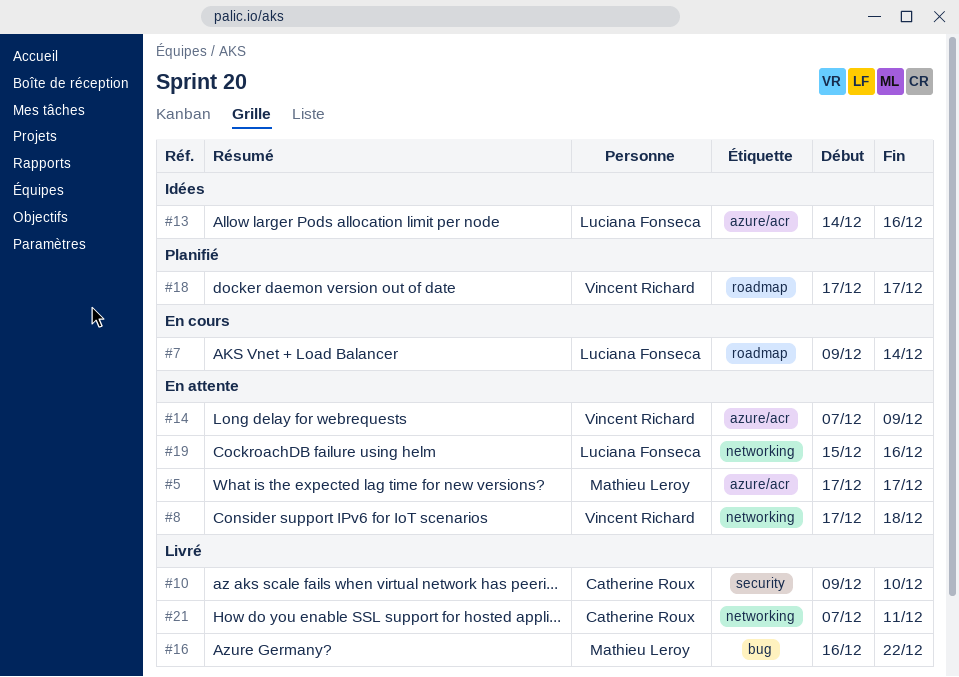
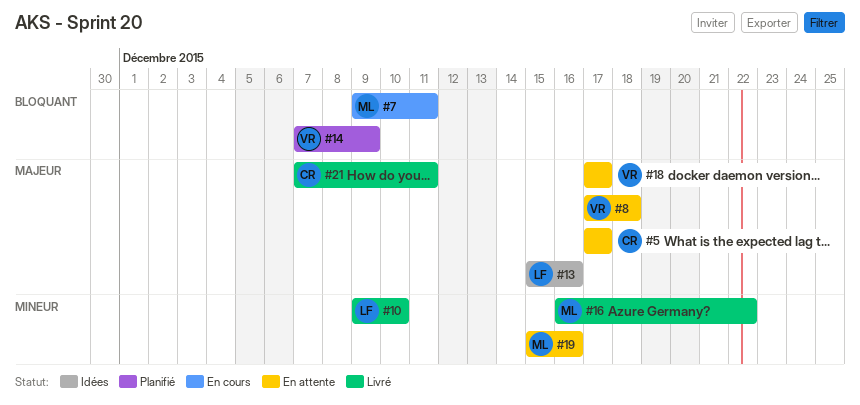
#5, owner: Mathieu Leroy -> Catherine Roux
#7, owner: Luciana Fonseca -> Mathieu Leroy
#7, due: Dec 14 -> Dec 11
#10, owner: Catherine Roux -> Luciana Fonseca
#13, start: Dec 14 -> Dec 15
#14, status: En attente -> Planifié
#18, status: Planifié -> En attente
#19, owner: Luciana Fonseca -> Mathieu Leroy

